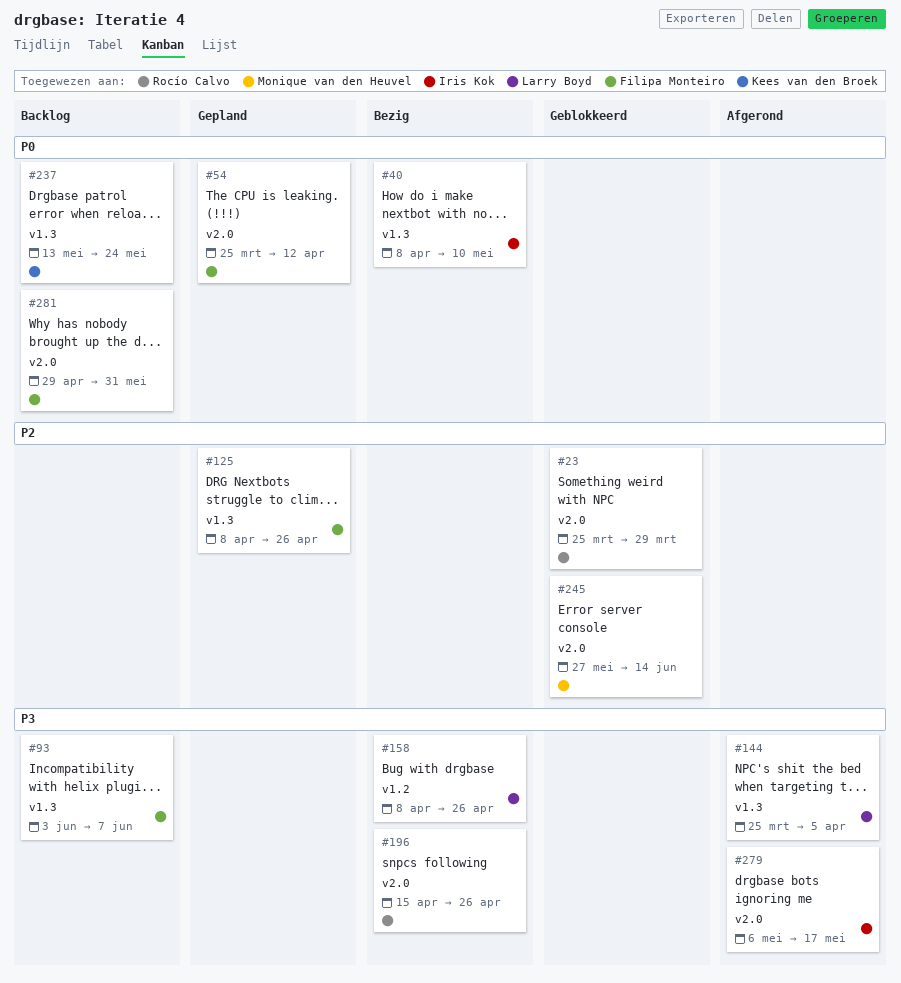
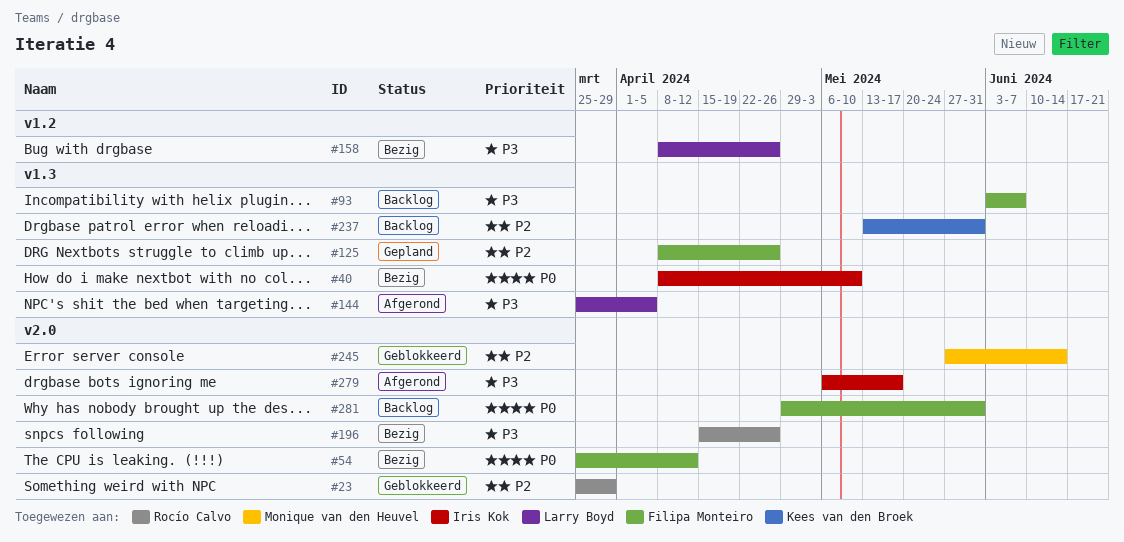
#54, status: Gepland -> Bezig
#237, priority: P0 -> P2
#237, due: May 24 -> May 31

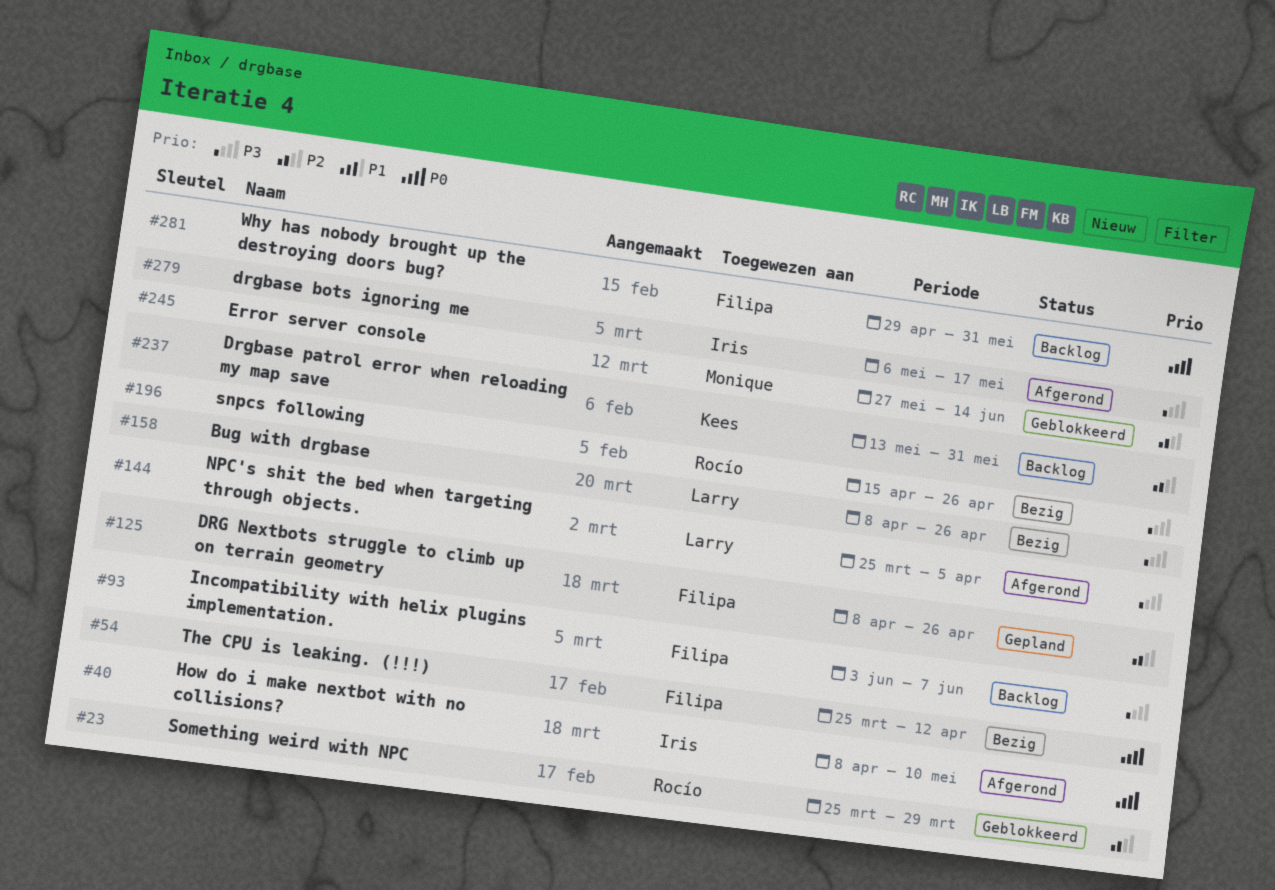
#40, status: Bezig -> Afgerond

